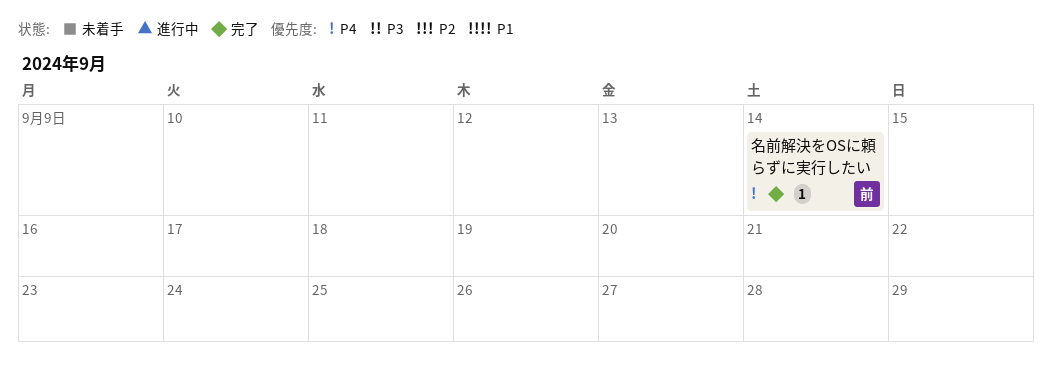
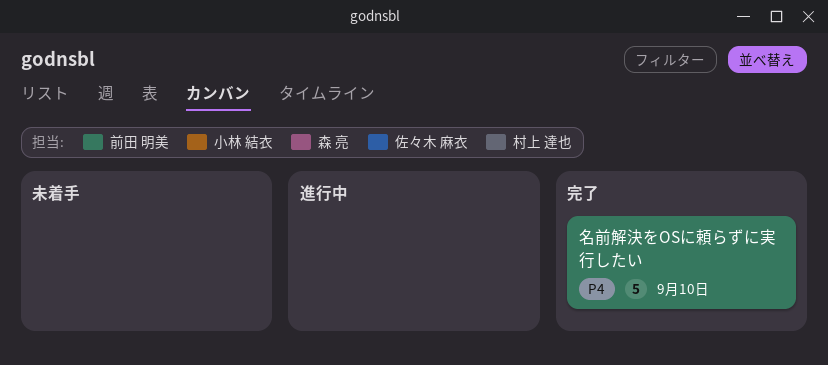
名前解決をOSに頼らずに実行したい, estimate: 1 -> 5
名前解決をOSに頼らずに実行したい, due: Sep 14 -> Sep 10

